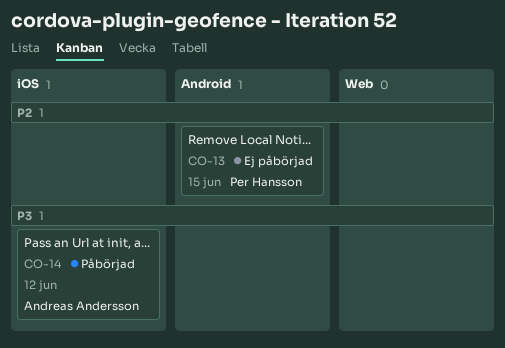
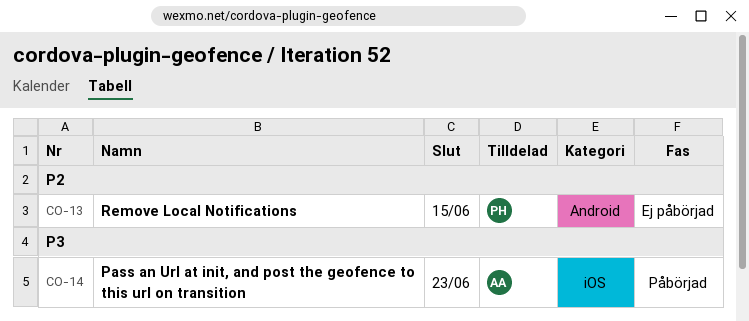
CO-14, due: Jun 12 -> Jun 23

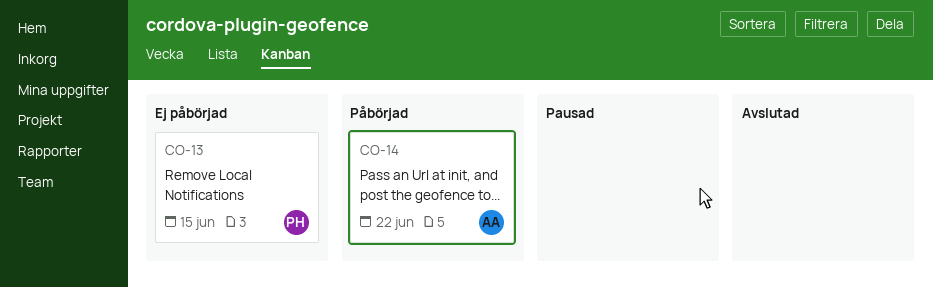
CO-14, due: Jun 23 -> Jun 22

